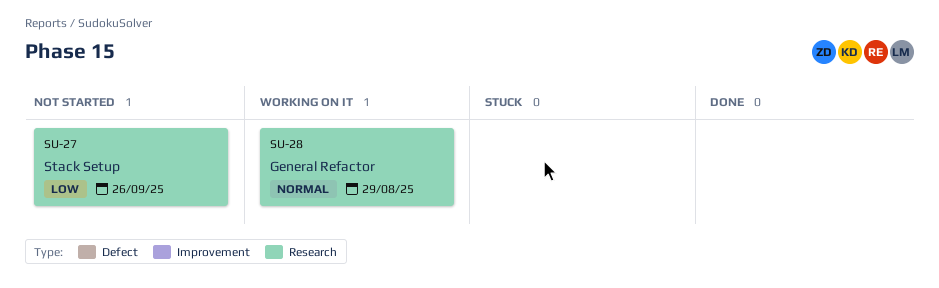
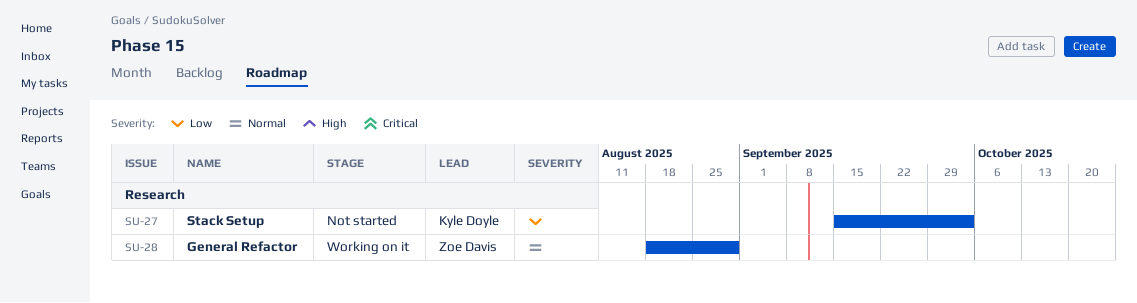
SU-27, due: Sep 26 -> Oct 3

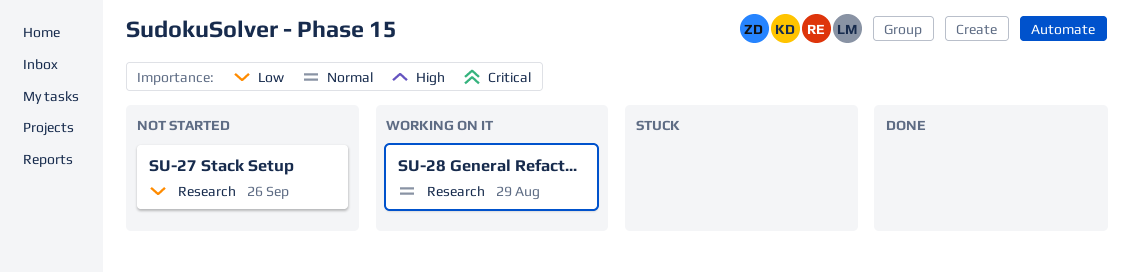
SU-27, due: Oct 3 -> Sep 26

